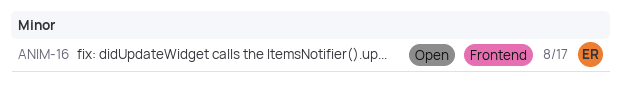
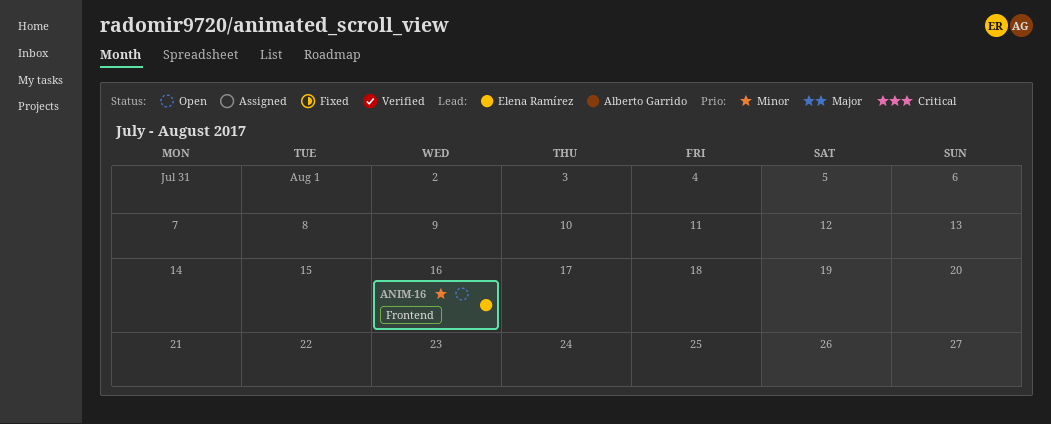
ANIM-16, due: Aug 17 -> Aug 16

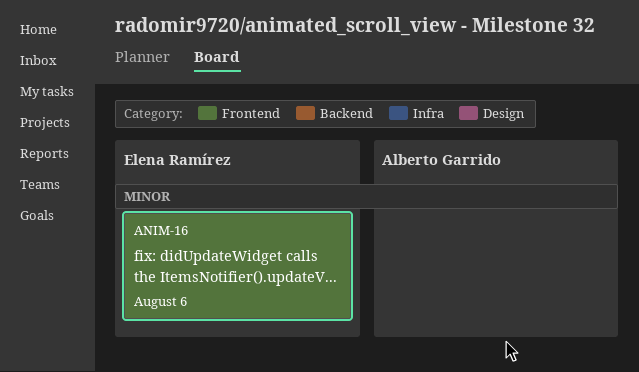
ANIM-16, due: Aug 16 -> Aug 6

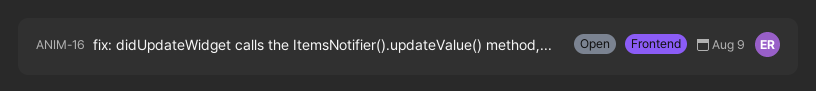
ANIM-16, due: Aug 6 -> Aug 9

